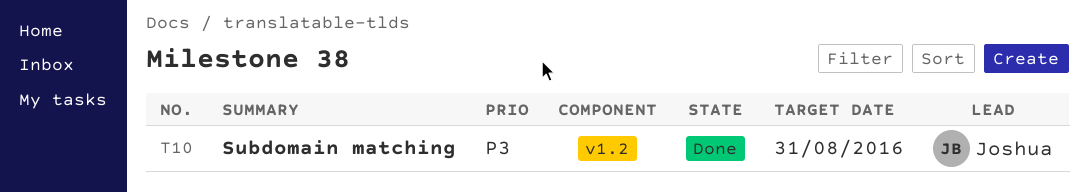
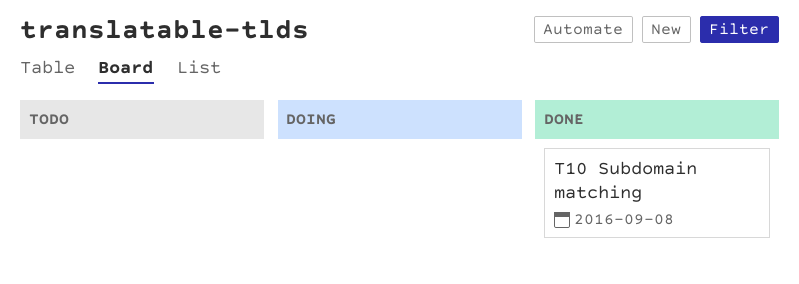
T10, due: Aug 31 -> Sep 8

